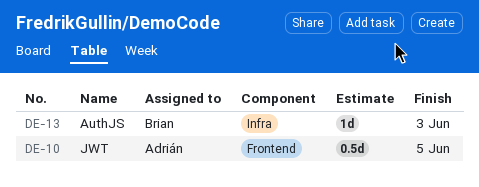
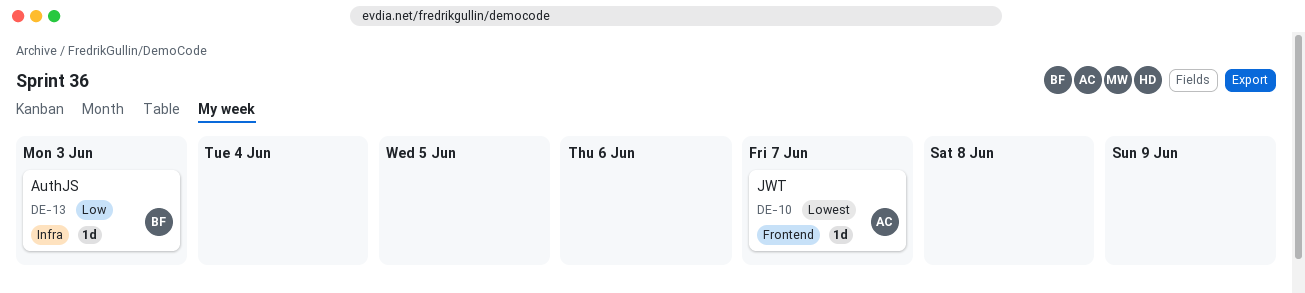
DE-10, estimate: 0.5d -> 1d
DE-10, due: Jun 5 -> Jun 7

